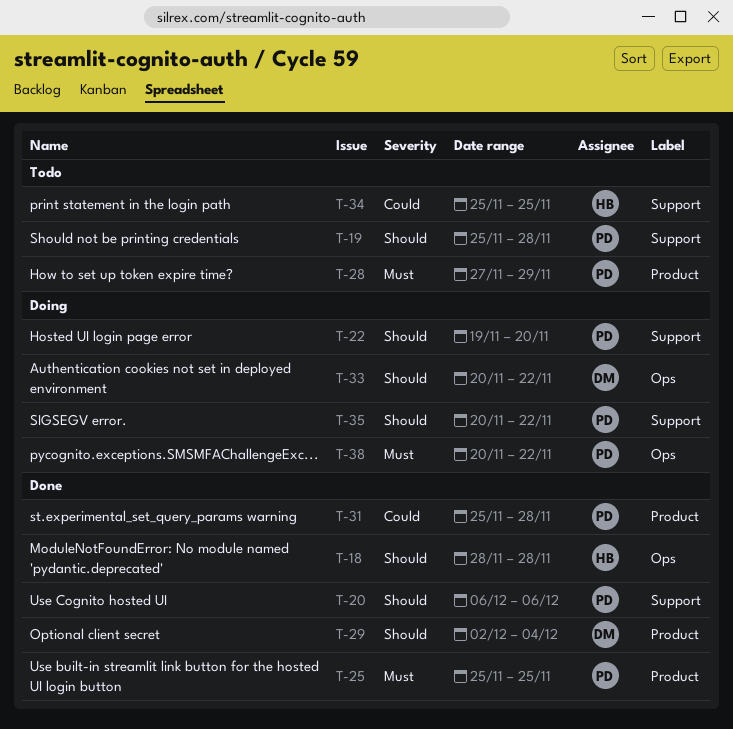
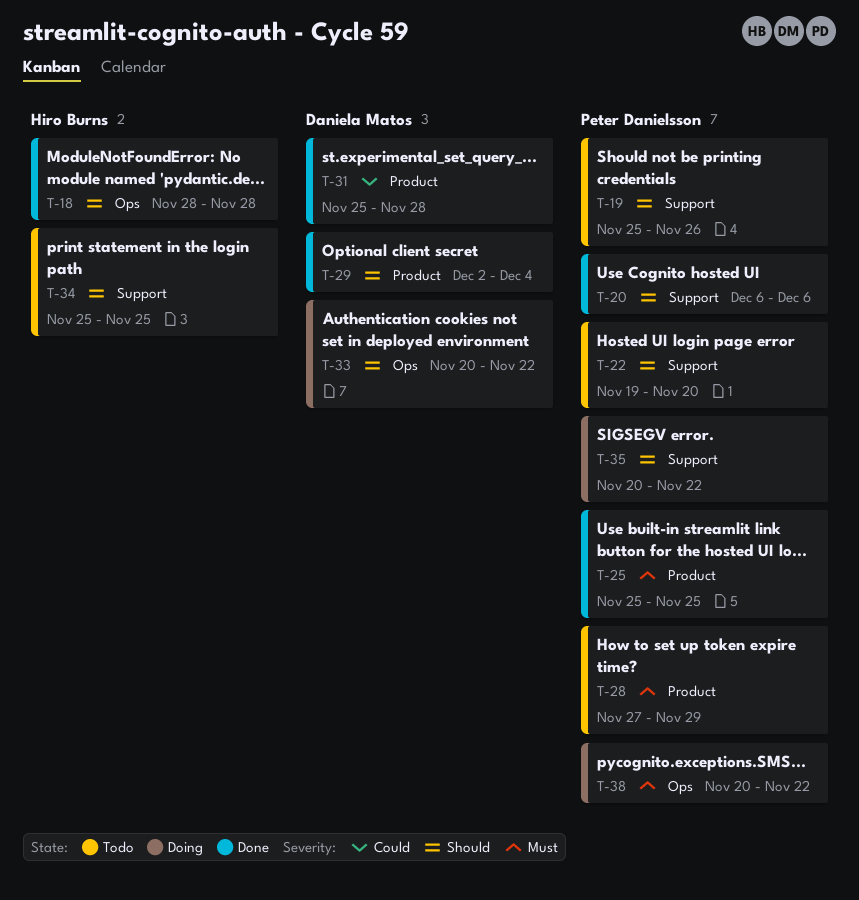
T-19, due: Nov 28 -> Nov 26
T-22, status: Doing -> Todo
T-31, owner: Peter Danielsson -> Daniela Matos
T-34, priority: Could -> Should

